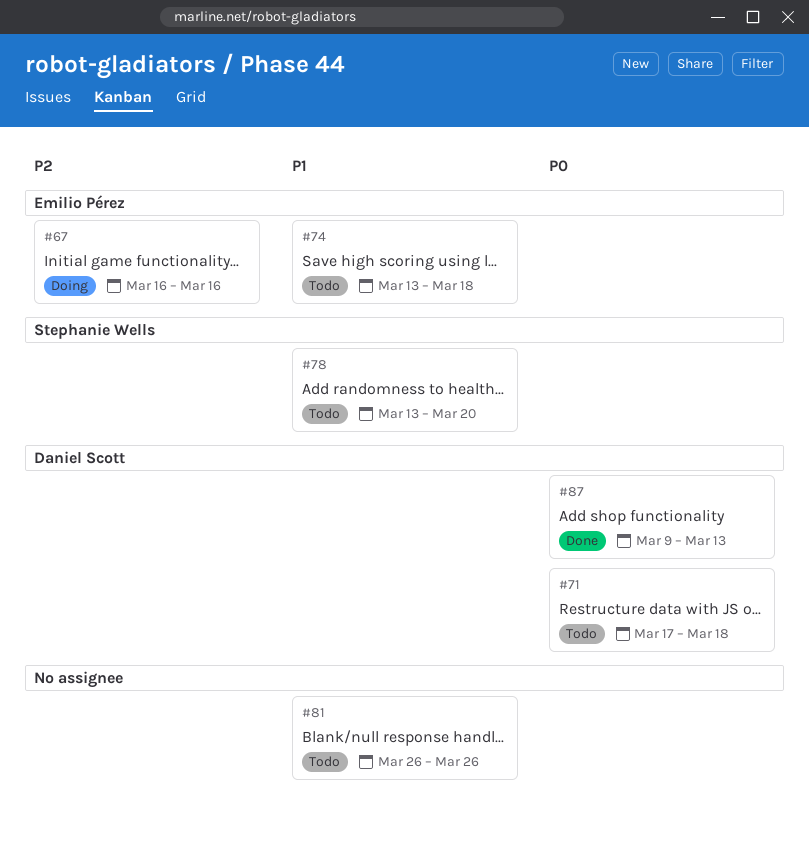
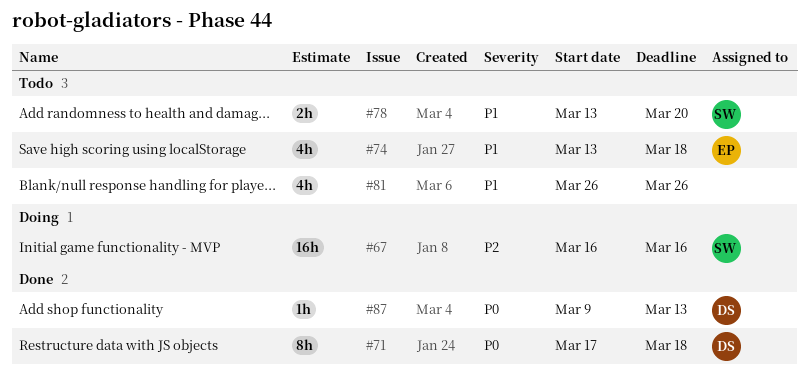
#67, owner: Emilio Pérez -> Stephanie Wells
#71, status: Todo -> Done

